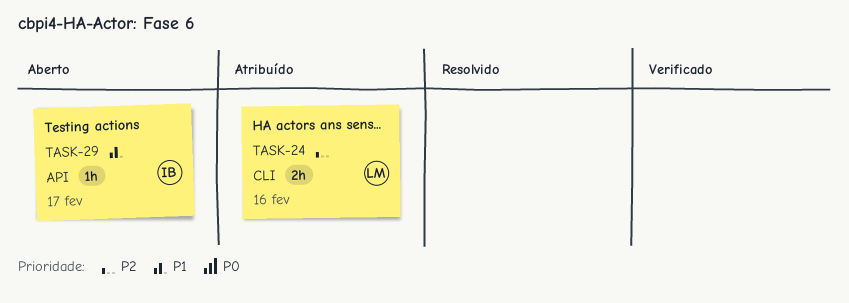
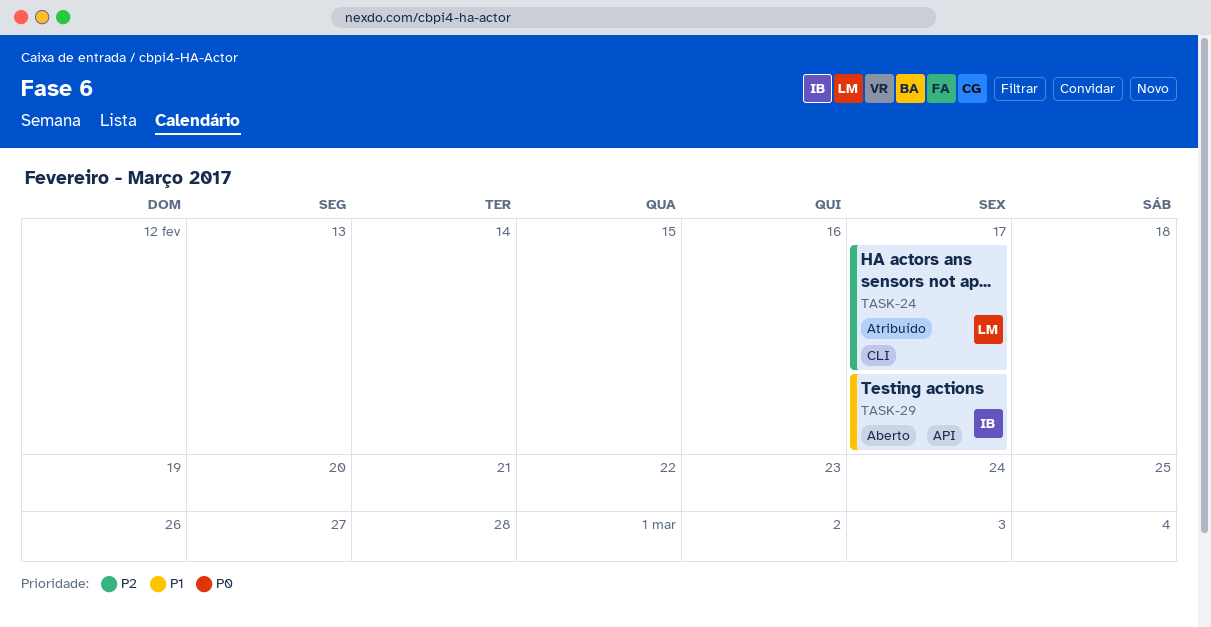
TASK-24, due: Feb 16 -> Feb 17

